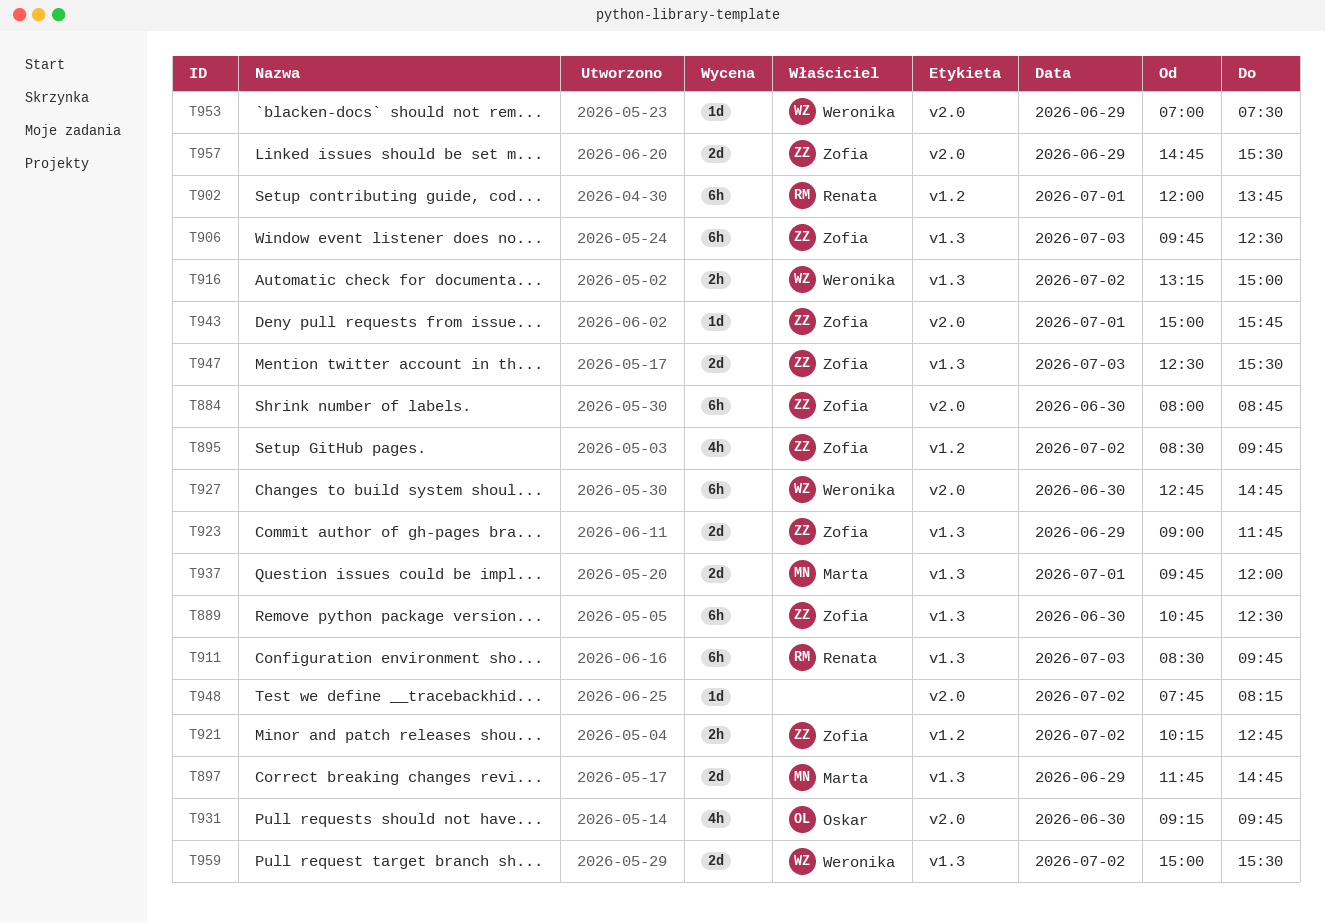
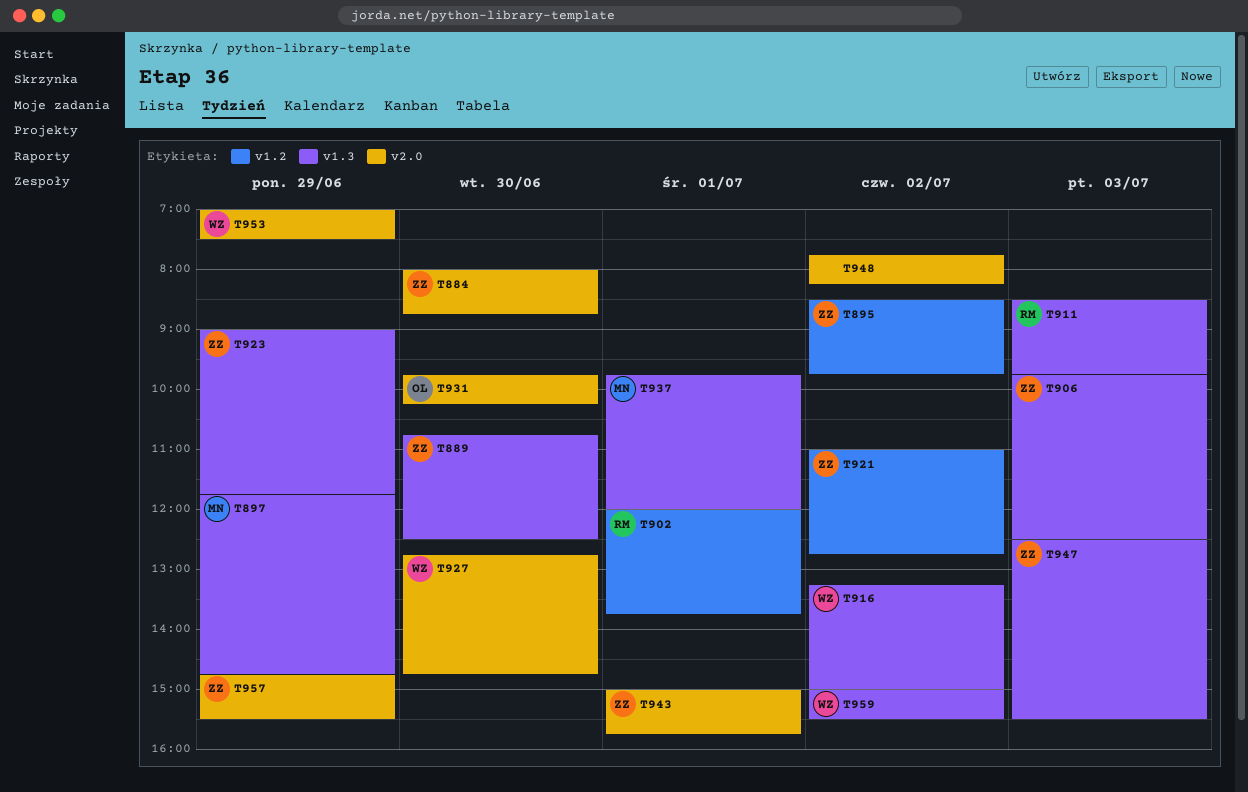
T921, begins: 10:15 -> 11:00
T931, begins: 09:15 -> 09:45
T931, ends: 09:45 -> 10:15

